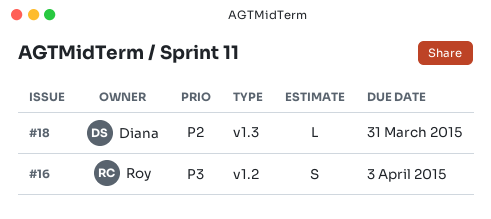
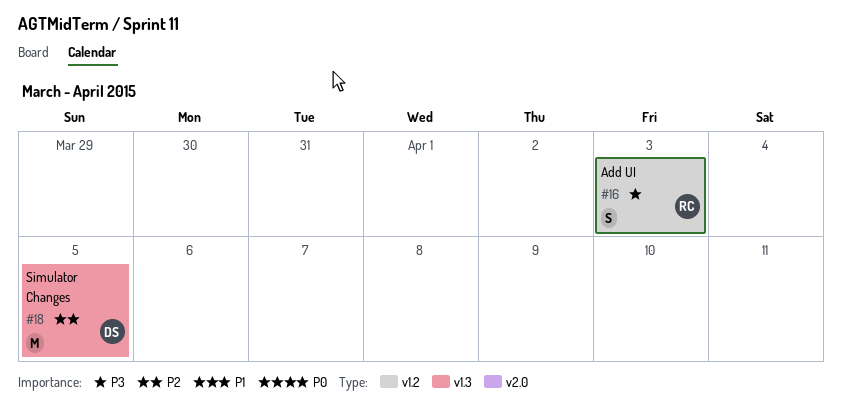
#18, estimate: L -> M
#18, due: Mar 31 -> Apr 5

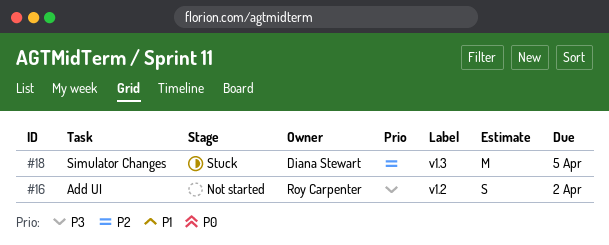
#16, due: Apr 3 -> Apr 2

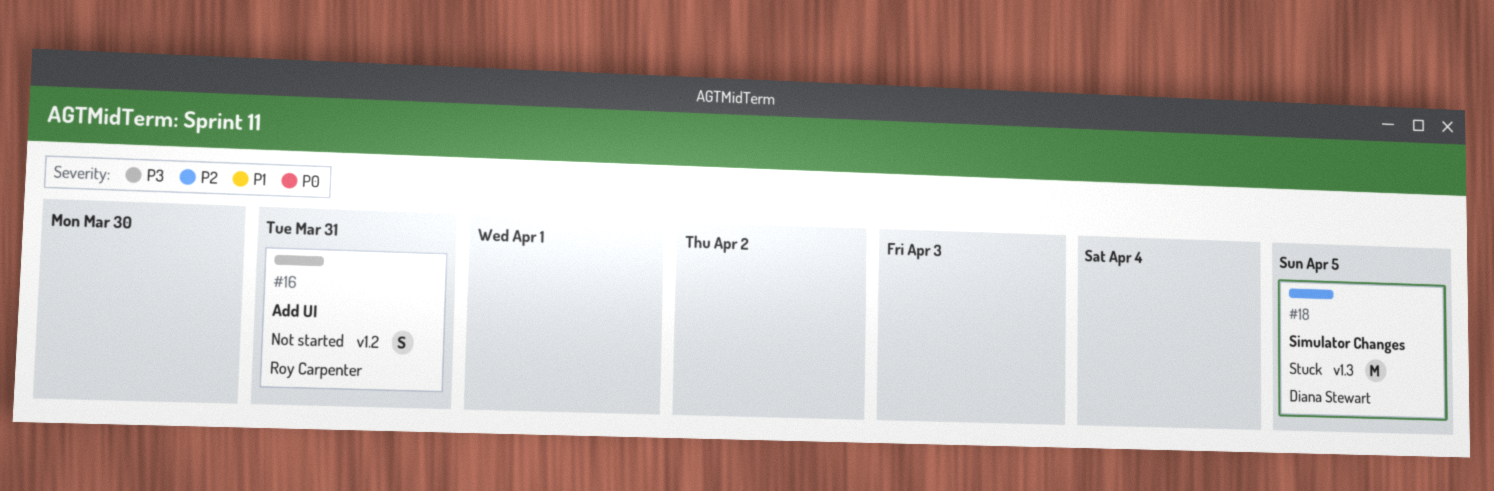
#16, due: Apr 2 -> Mar 31

